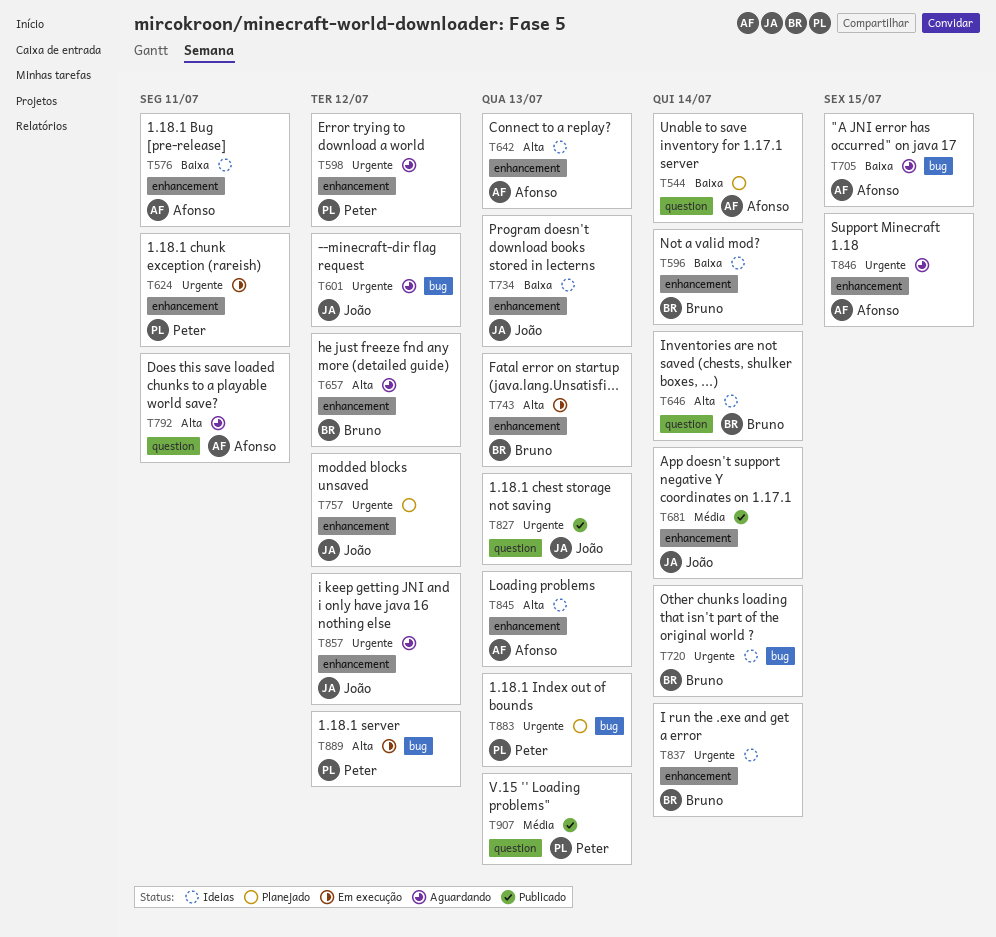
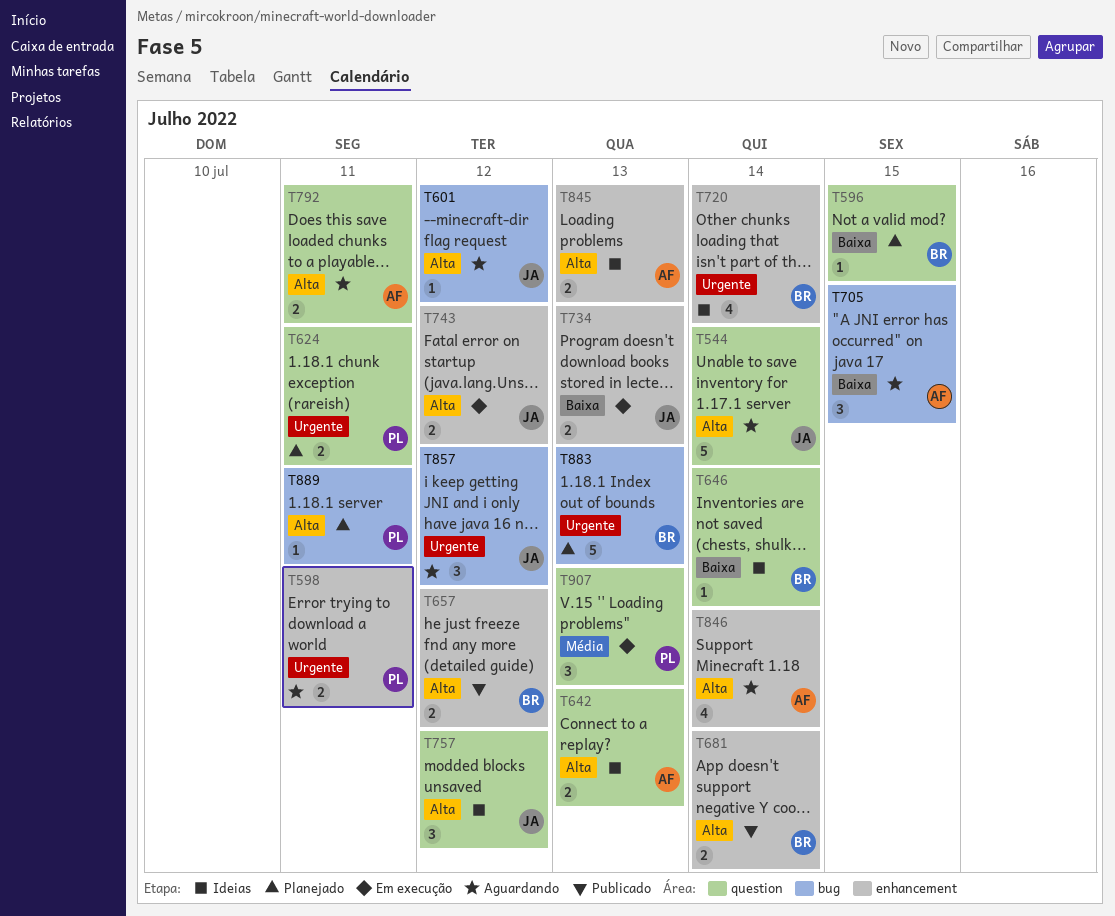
T544, status: Planejado -> Aguardando
T544, owner: Afonso -> João
T544, priority: Baixa -> Alta
T576: present -> none
T596, status: Ideias -> Planejado
T596, label: enhancement -> question
T596, due: Jul 14 -> Jul 15
T598, due: Jul 12 -> Jul 11
T601, priority: Urgente -> Alta
T624, status: Em execução -> Planejado
T624, label: enhancement -> question
T642, label: enhancement -> question
T646, priority: Alta -> Baixa
T657, status: Aguardando -> Publicado
T681, owner: João -> Bruno
T681, priority: Média -> Alta
T720, label: bug -> enhancement
T734, status: Ideias -> Em execução
T743, owner: Bruno -> João
T743, due: Jul 13 -> Jul 12
T757, status: Planejado -> Ideias
T757, priority: Urgente -> Alta
T757, label: enhancement -> question
T827: present -> none
T837: present -> none
T846, priority: Urgente -> Alta
T846, due: Jul 15 -> Jul 14
T857, label: enhancement -> bug
T883, owner: Peter -> Bruno
T889, status: Em execução -> Planejado
T889, due: Jul 12 -> Jul 11
T907, status: Publicado -> Em execução

